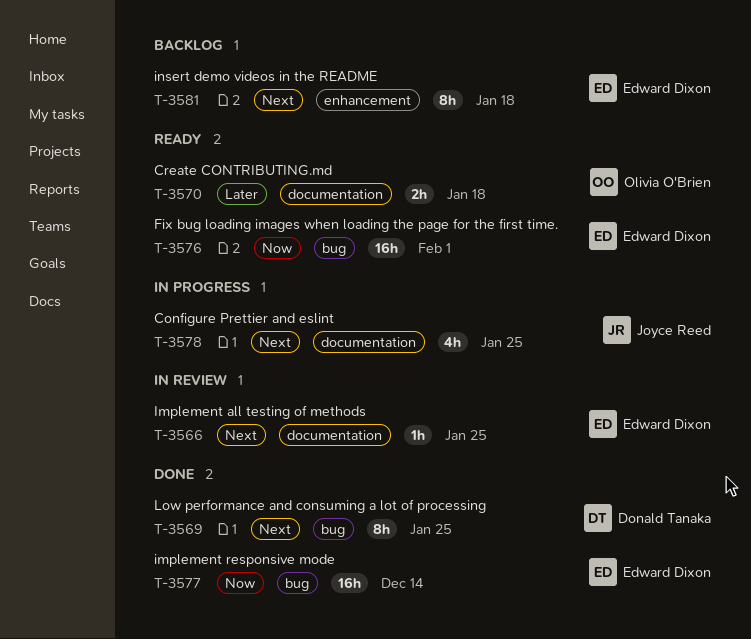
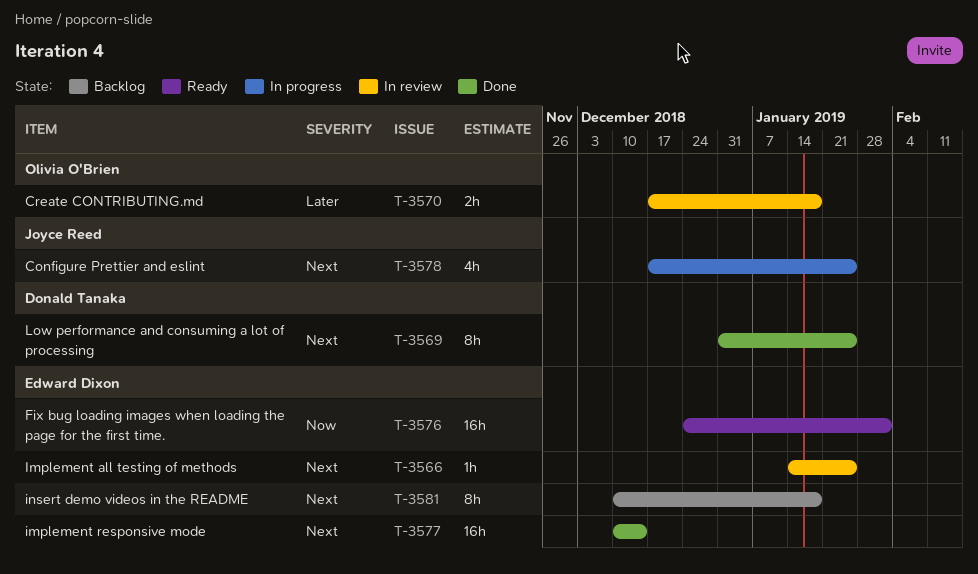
T-3570, status: Ready -> In review
T-3577, priority: Now -> Next

